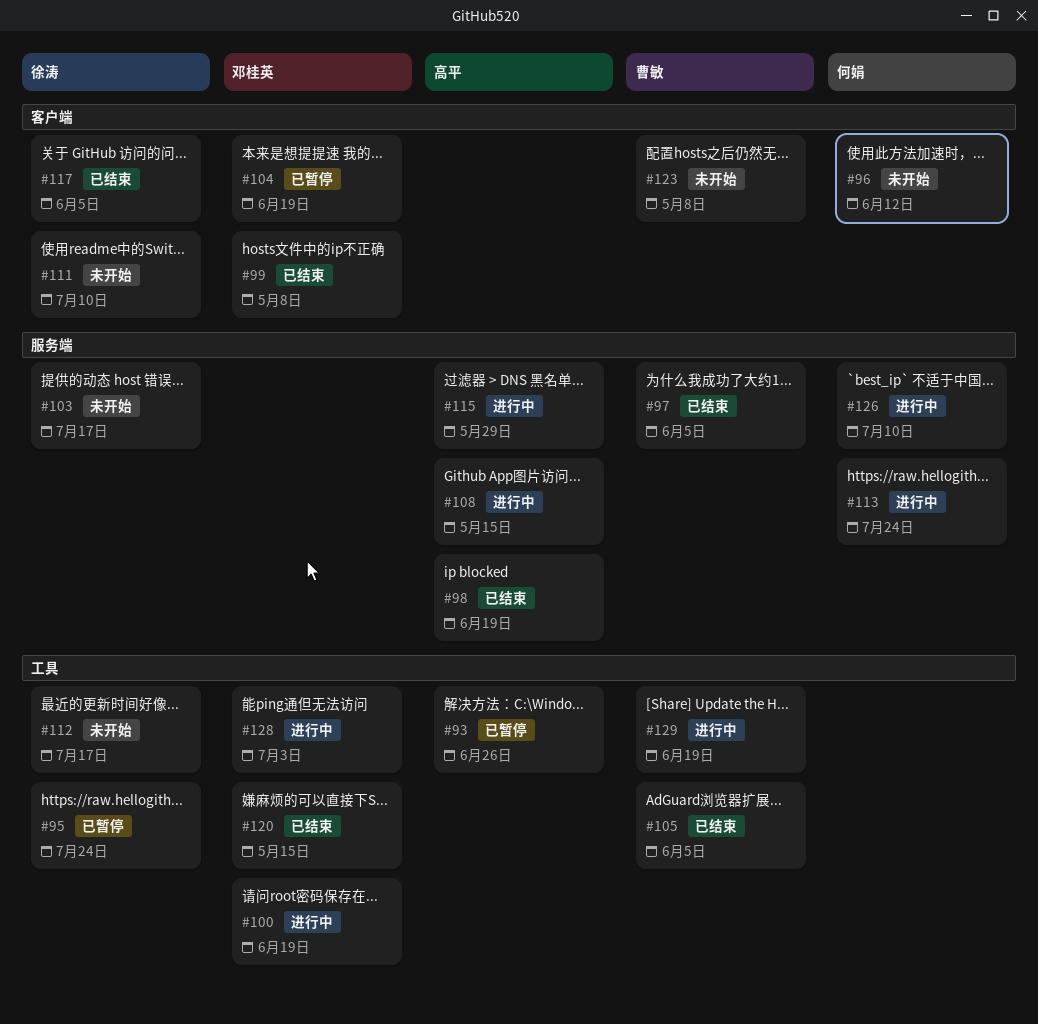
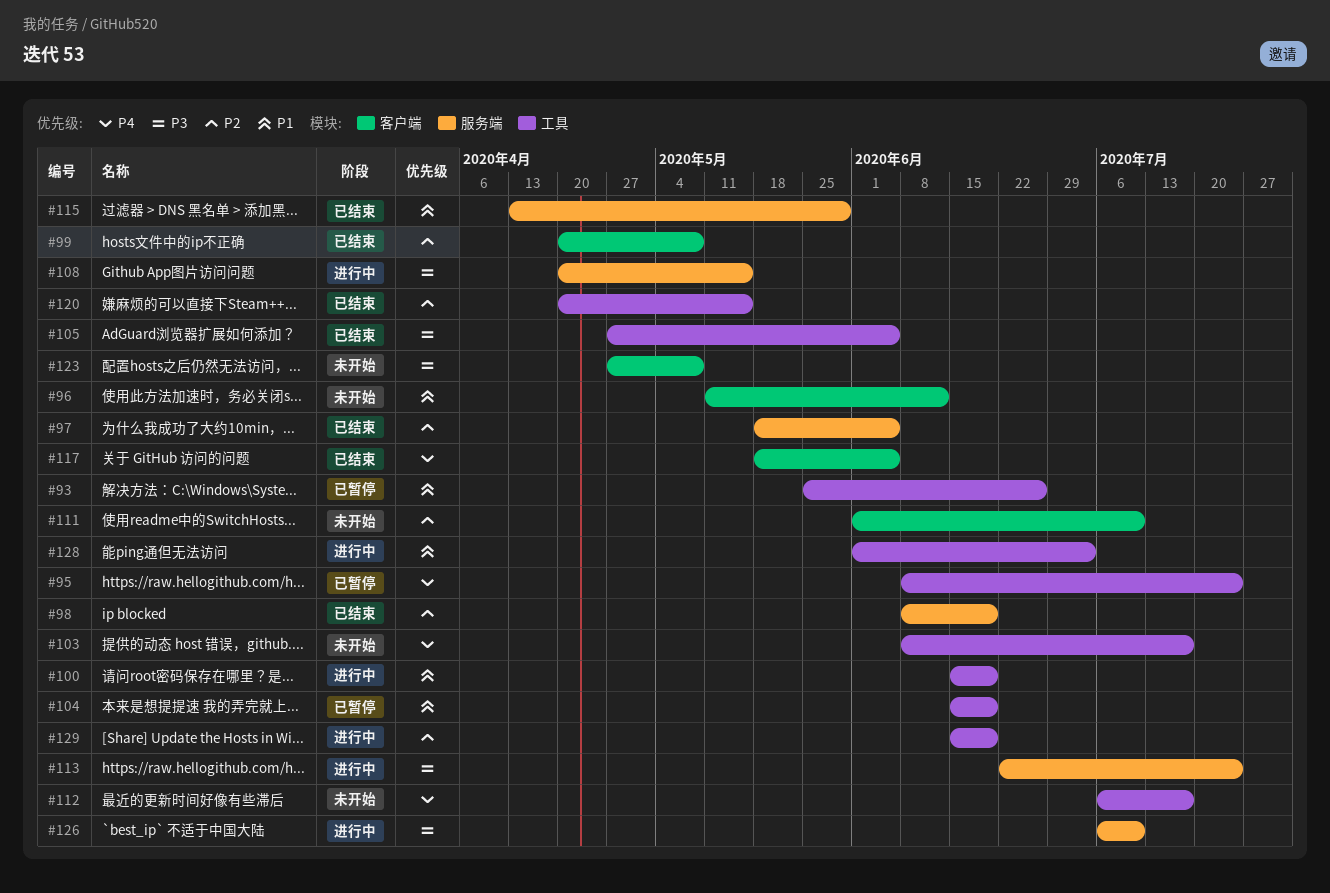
#103, label: 服务端 -> 工具
#104, label: 客户端 -> 工具
#115, status: 进行中 -> 已结束

